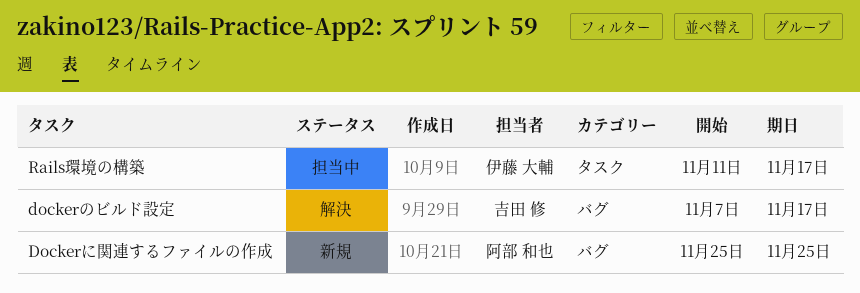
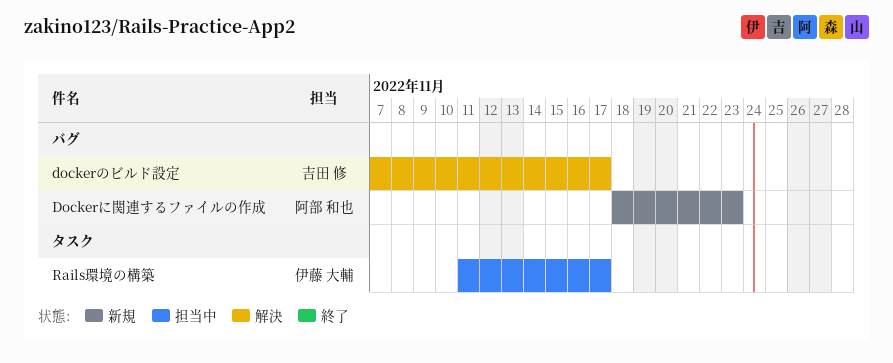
Dockerに関連するファイルの作成, start: Nov 25 -> Nov 18
Dockerに関連するファイルの作成, due: Nov 25 -> Nov 23

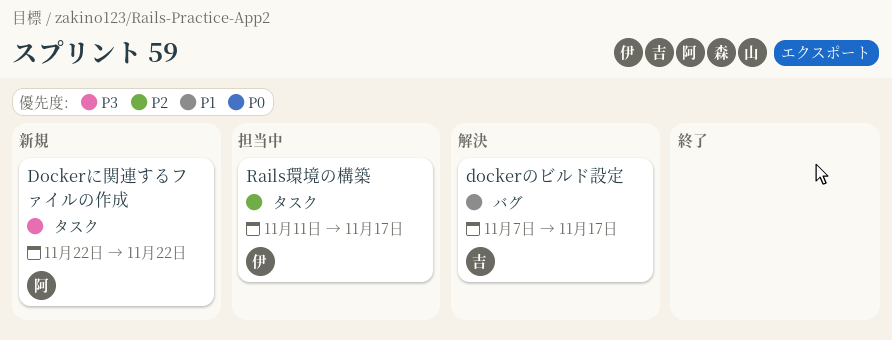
Dockerに関連するファイルの作成, label: バグ -> タスク
Dockerに関連するファイルの作成, start: Nov 18 -> Nov 22
Dockerに関連するファイルの作成, due: Nov 23 -> Nov 22

